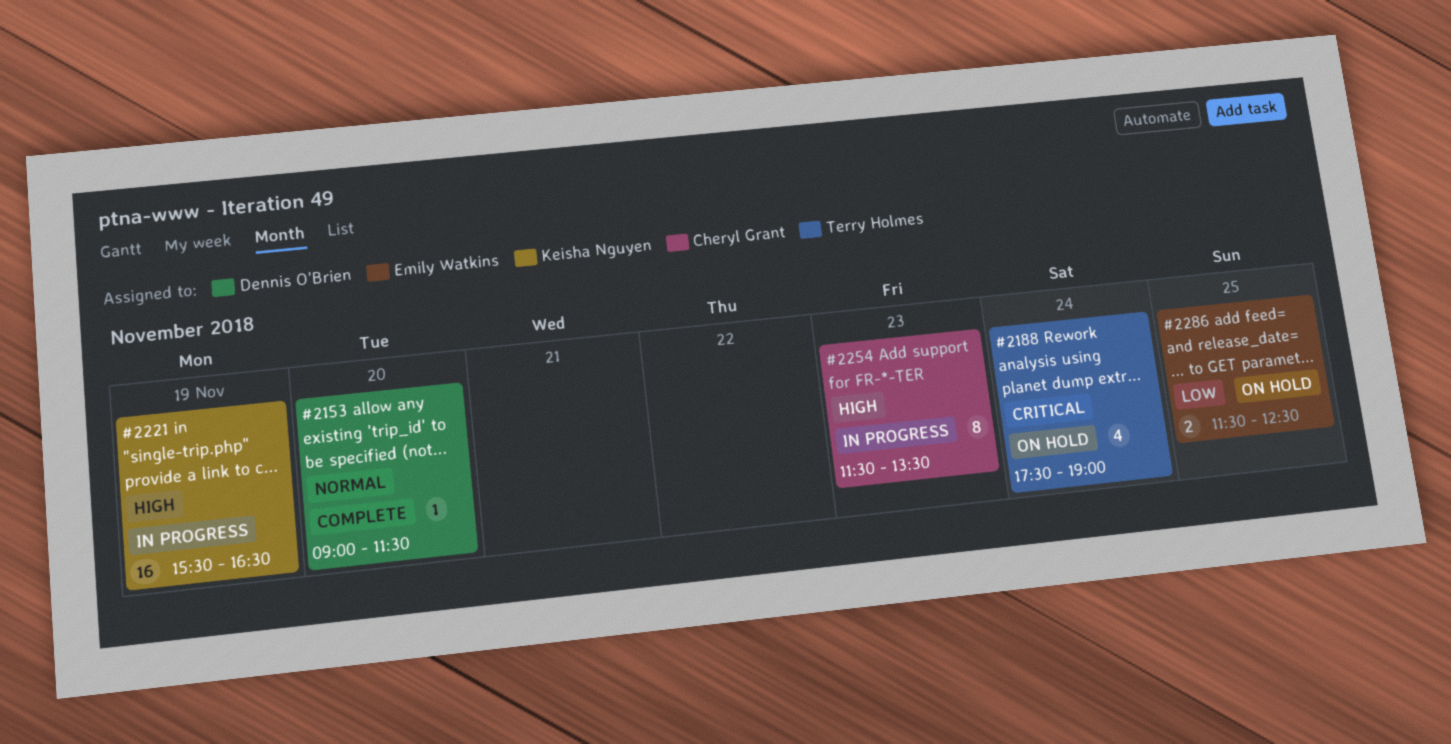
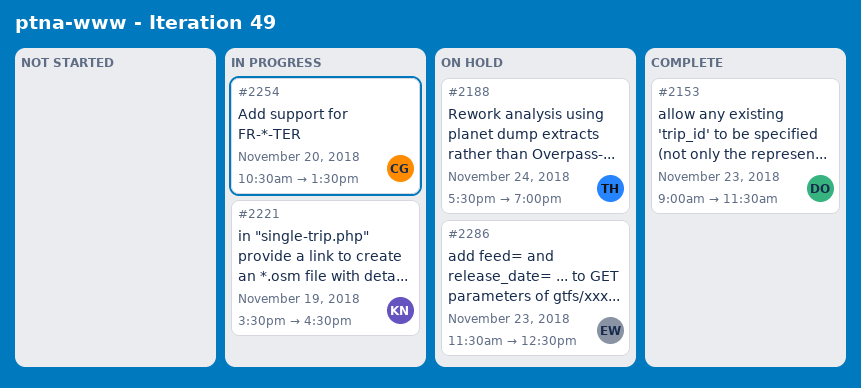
#2153, day: Nov 20 -> Nov 23
#2254, day: Nov 23 -> Nov 20
#2254, begins: 11:30 -> 10:30
#2286, day: Nov 25 -> Nov 23

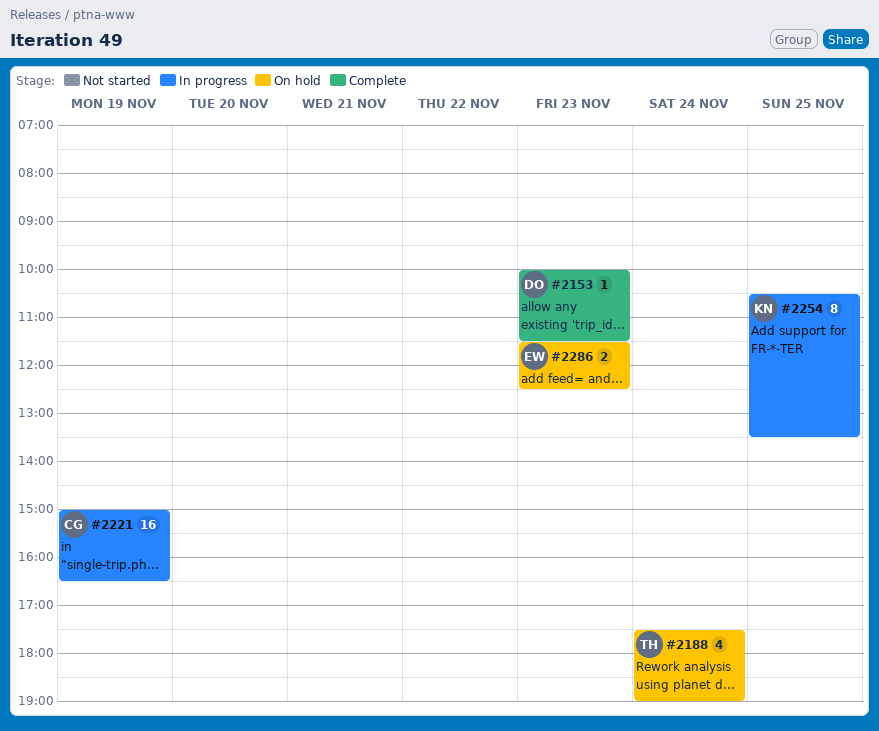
#2153, begins: 09:00 -> 10:00
#2221, owner: KN -> CG
#2221, begins: 15:30 -> 15:00
#2254, owner: CG -> KN
#2254, day: Nov 20 -> Nov 25

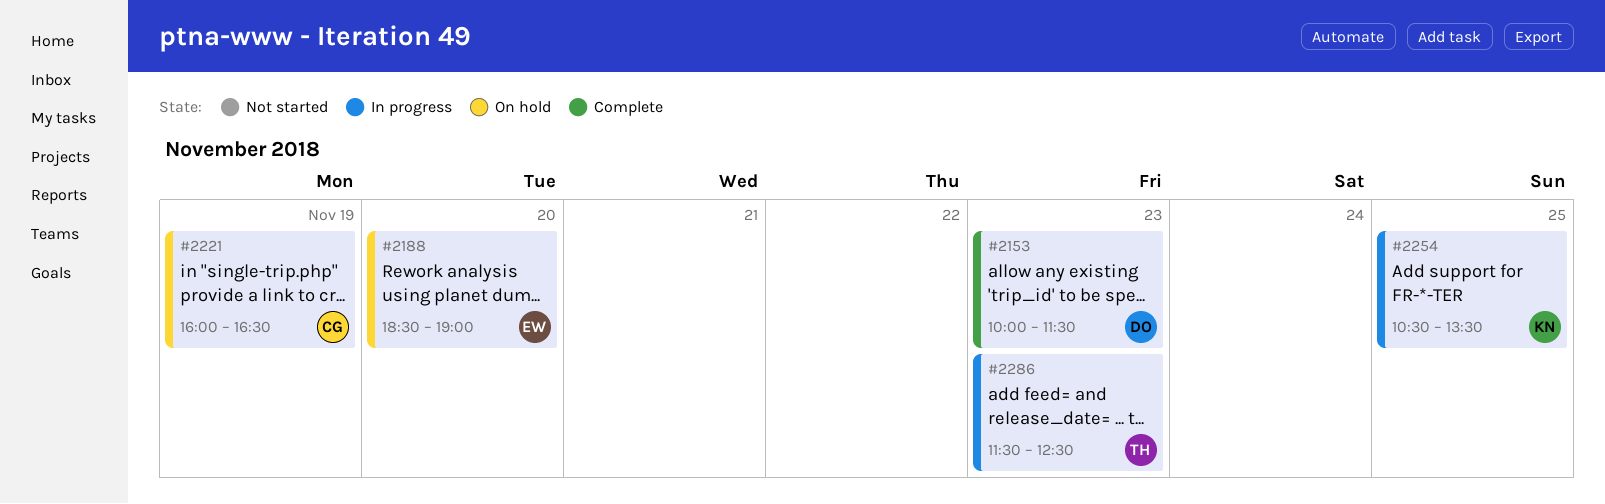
#2188, owner: TH -> EW
#2188, day: Nov 24 -> Nov 20
#2188, begins: 17:30 -> 18:30
#2221, status: In progress -> On hold
#2221, begins: 15:00 -> 16:00
#2286, status: On hold -> In progress
#2286, owner: EW -> TH

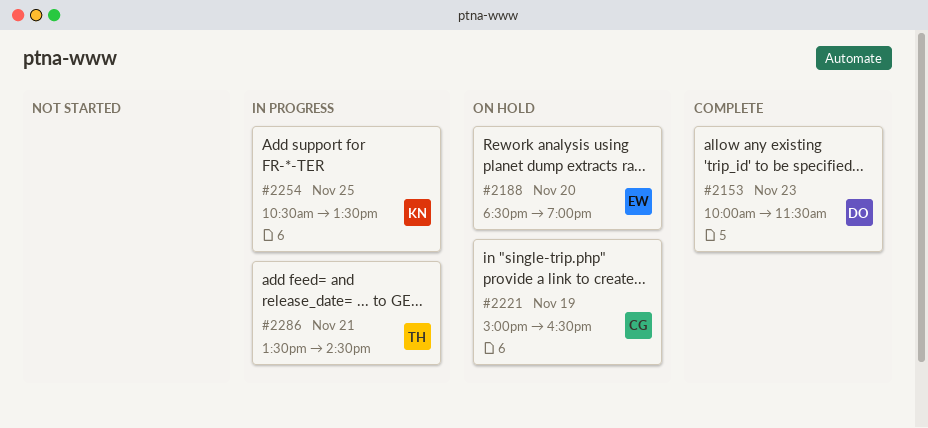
#2221, begins: 16:00 -> 15:00
#2286, day: Nov 23 -> Nov 21
#2286, begins: 11:30 -> 13:30
#2286, ends: 12:30 -> 14:30

